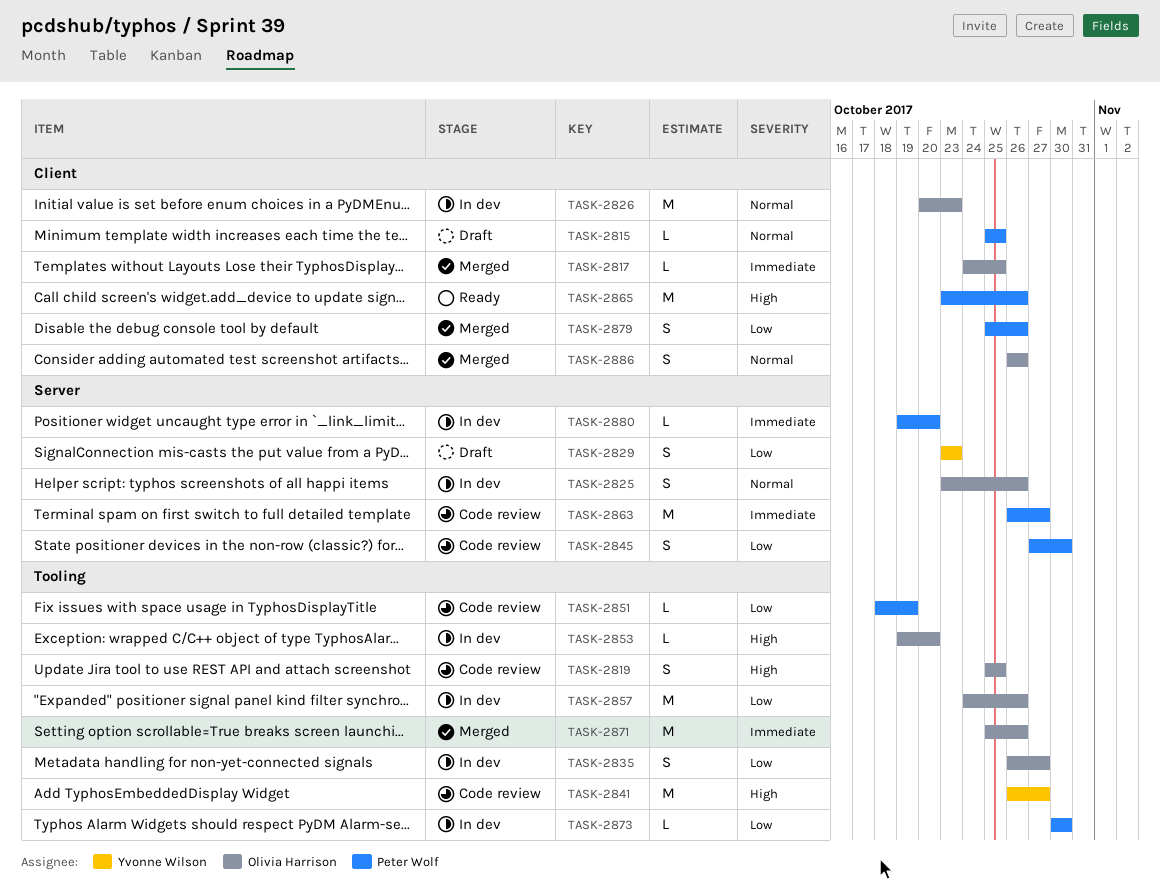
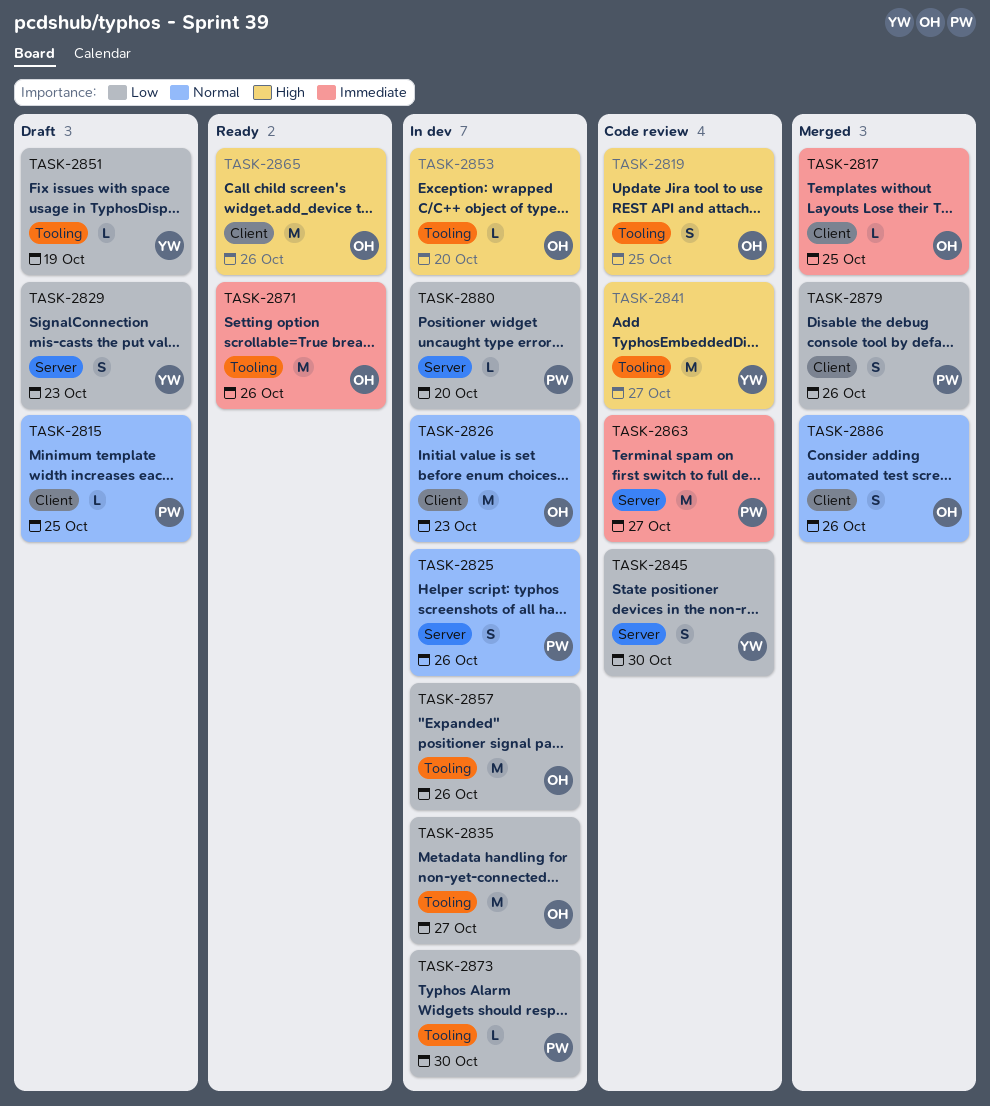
TASK-2825, owner: Olivia Harrison -> Peter Wolf
TASK-2835, estimate: S -> M
TASK-2845, owner: Peter Wolf -> Yvonne Wilson
TASK-2851, status: Code review -> Draft
TASK-2851, owner: Peter Wolf -> Yvonne Wilson
TASK-2865, owner: Peter Wolf -> Olivia Harrison
TASK-2871, status: Merged -> Ready
TASK-2880, priority: Immediate -> Low

